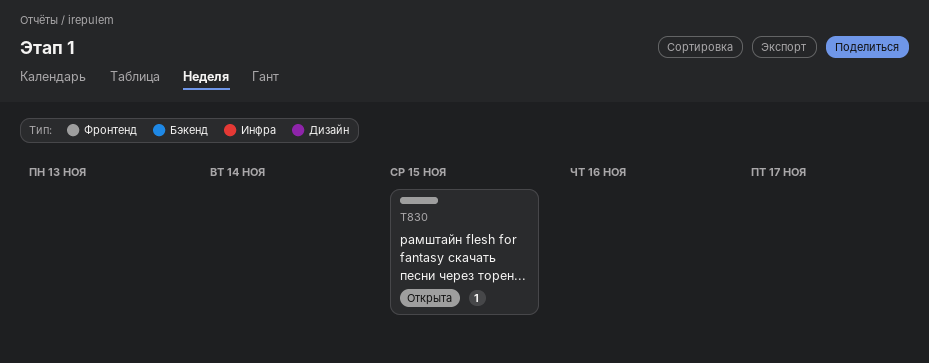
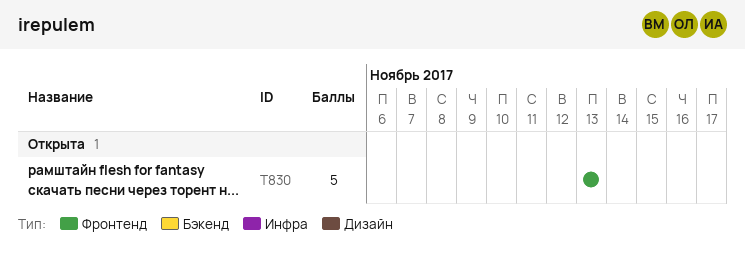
T830, estimate: 1 -> 5
T830, due: Nov 15 -> Nov 13

